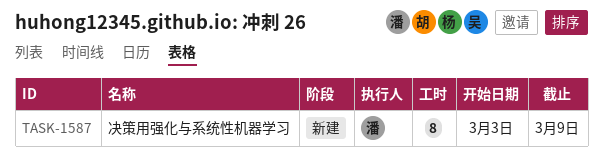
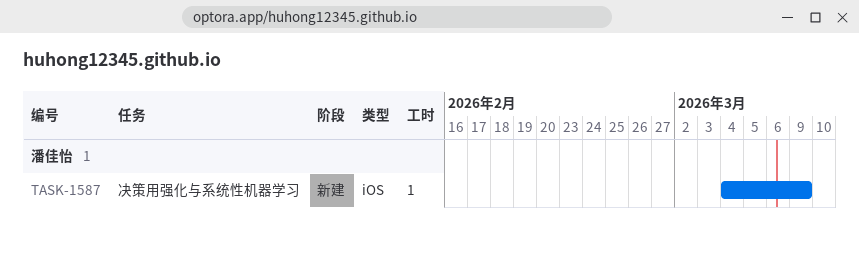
TASK-1587, estimate: 8 -> 1
TASK-1587, start: Mar 3 -> Mar 4

